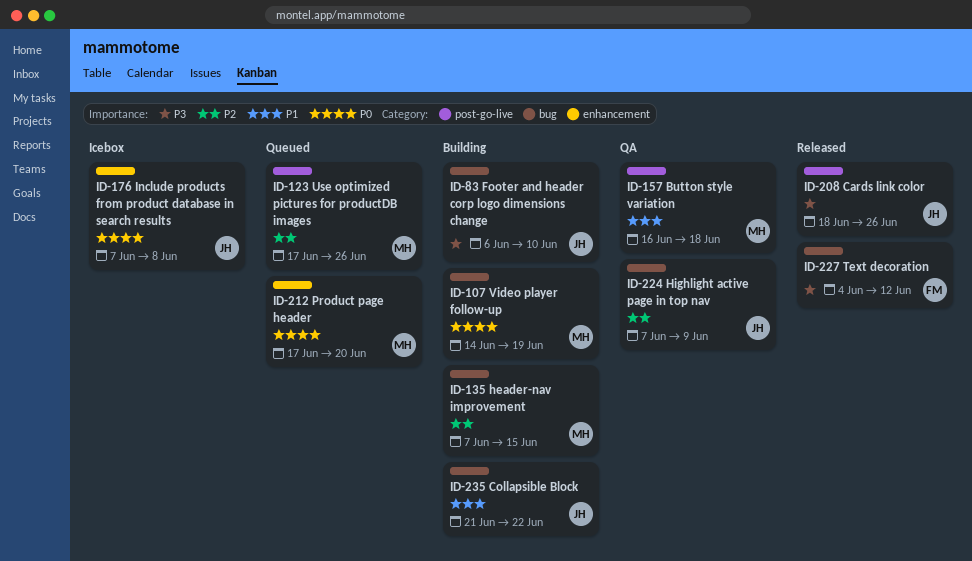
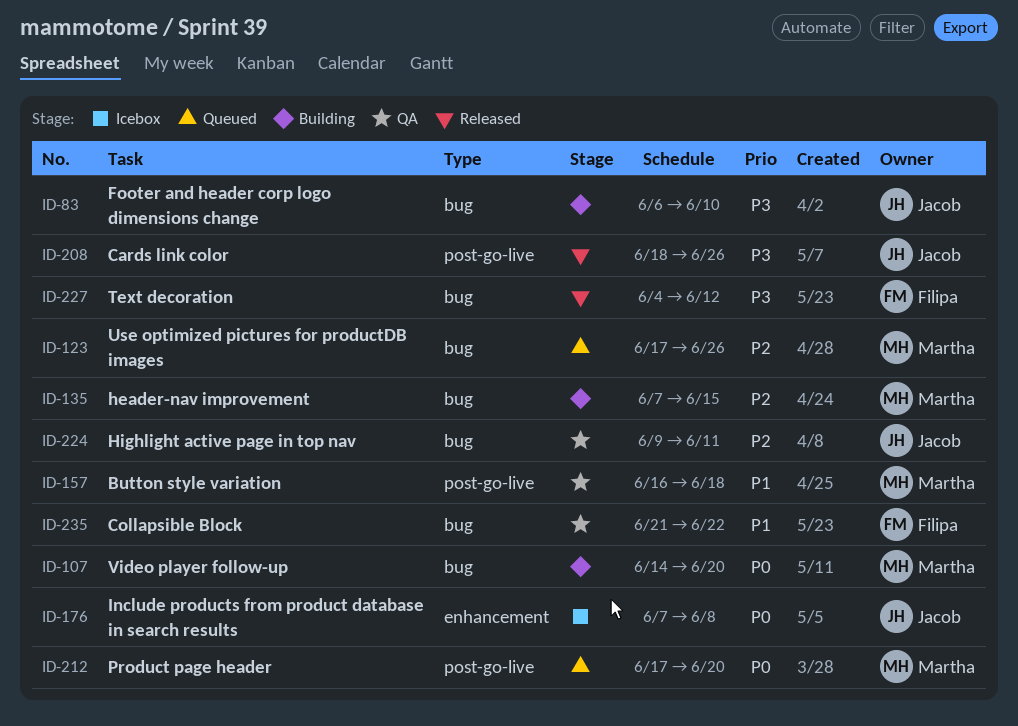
ID-107, due: Jun 19 -> Jun 20
ID-123, label: post-go-live -> bug
ID-212, label: enhancement -> post-go-live
ID-224, start: Jun 7 -> Jun 9
ID-224, due: Jun 9 -> Jun 11
ID-235, status: Building -> QA
ID-235, owner: Jacob -> Filipa

